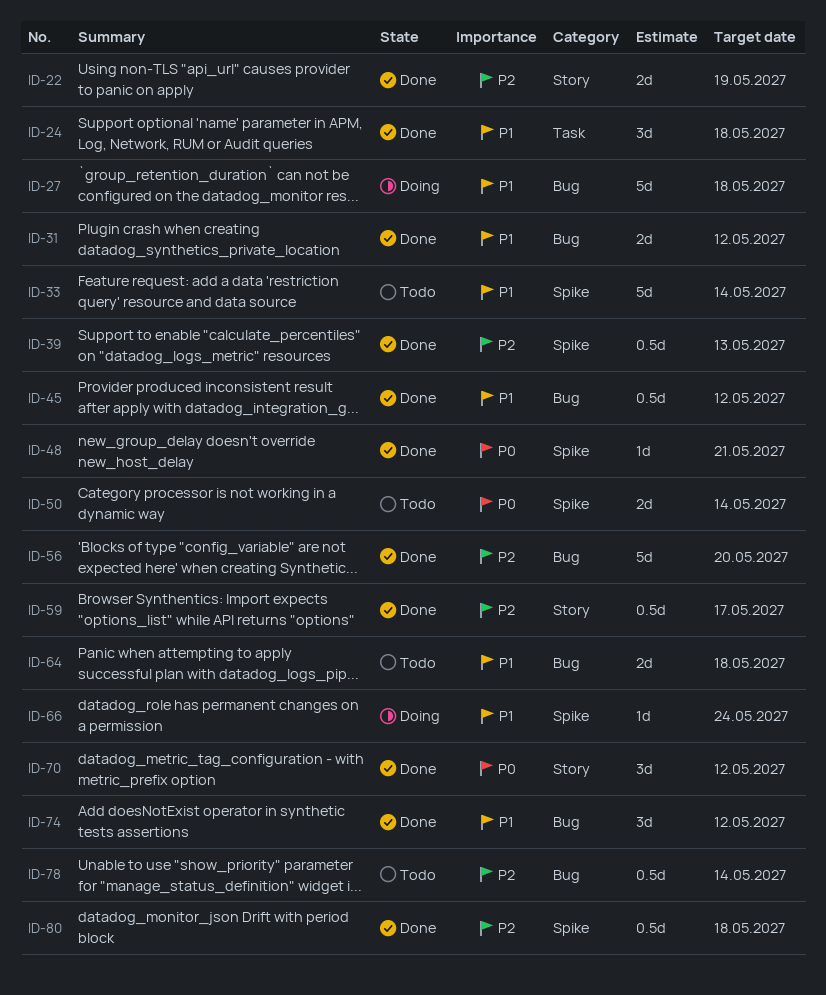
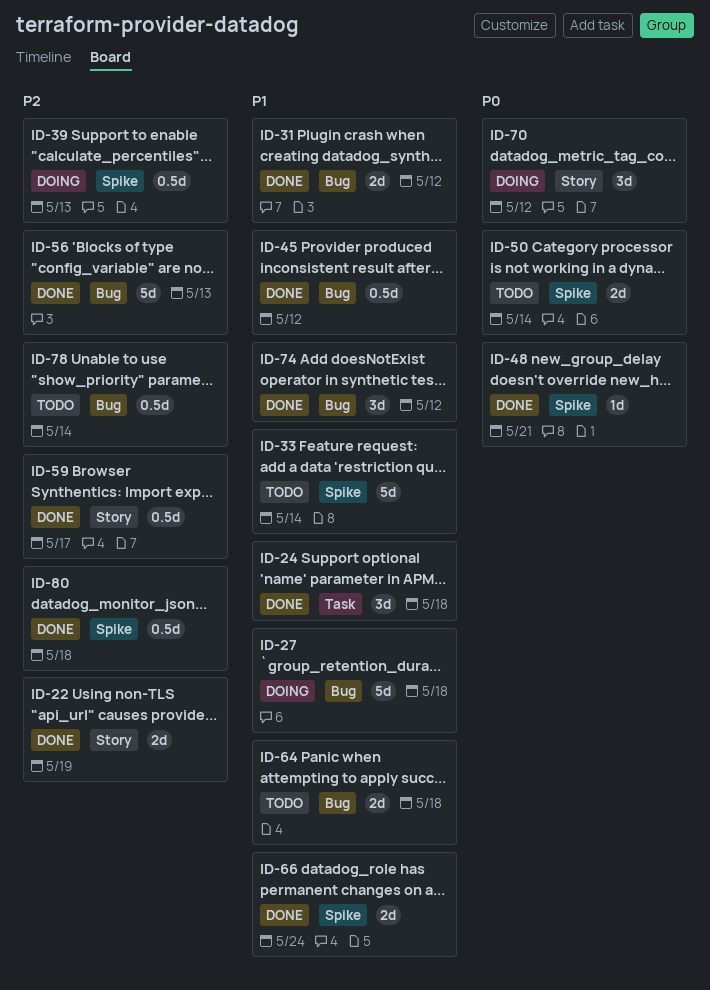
ID-39, status: Done -> Doing
ID-56, due: May 20 -> May 13
ID-66, status: Doing -> Done
ID-66, estimate: 1d -> 2d
ID-70, status: Done -> Doing

